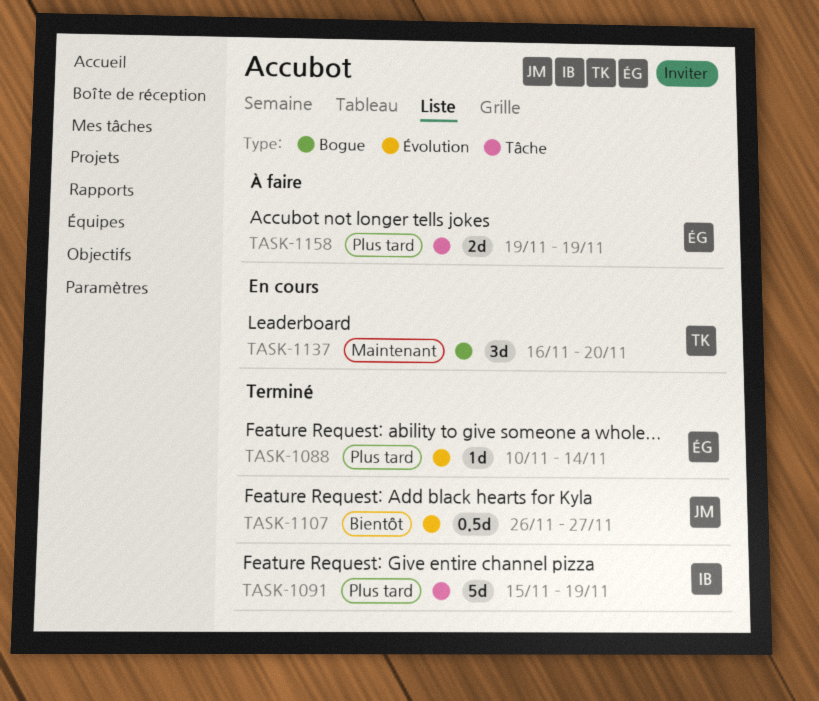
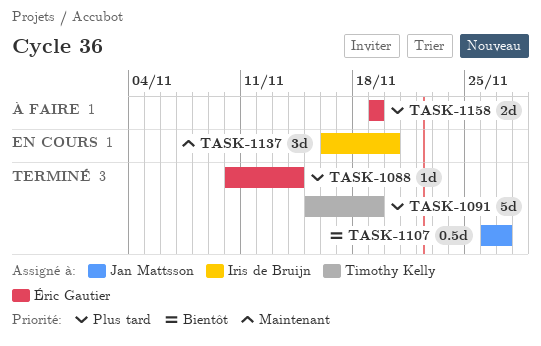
TASK-1091, owner: Iris de Bruijn -> Timothy Kelly
TASK-1137, owner: Timothy Kelly -> Iris de Bruijn

